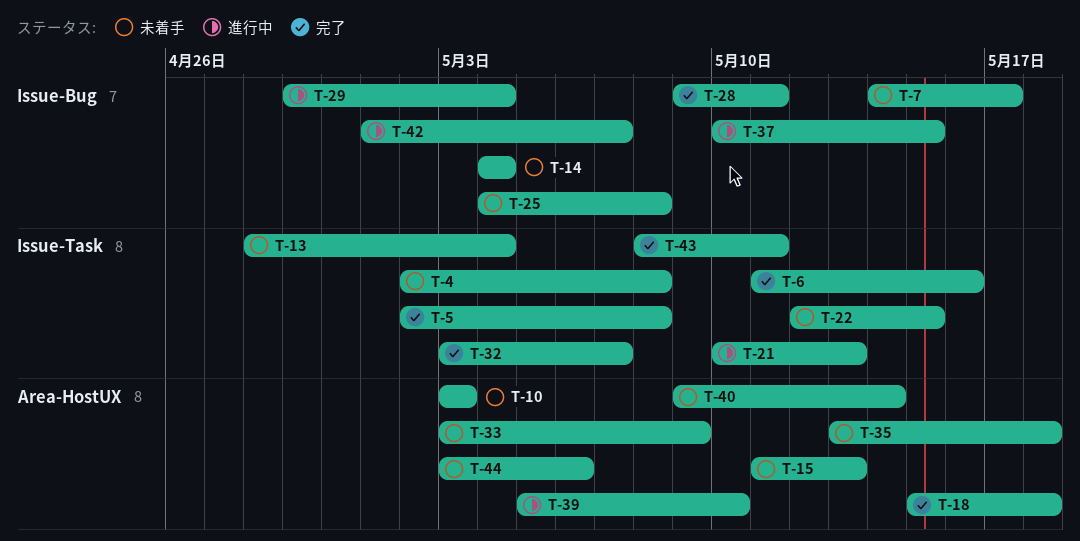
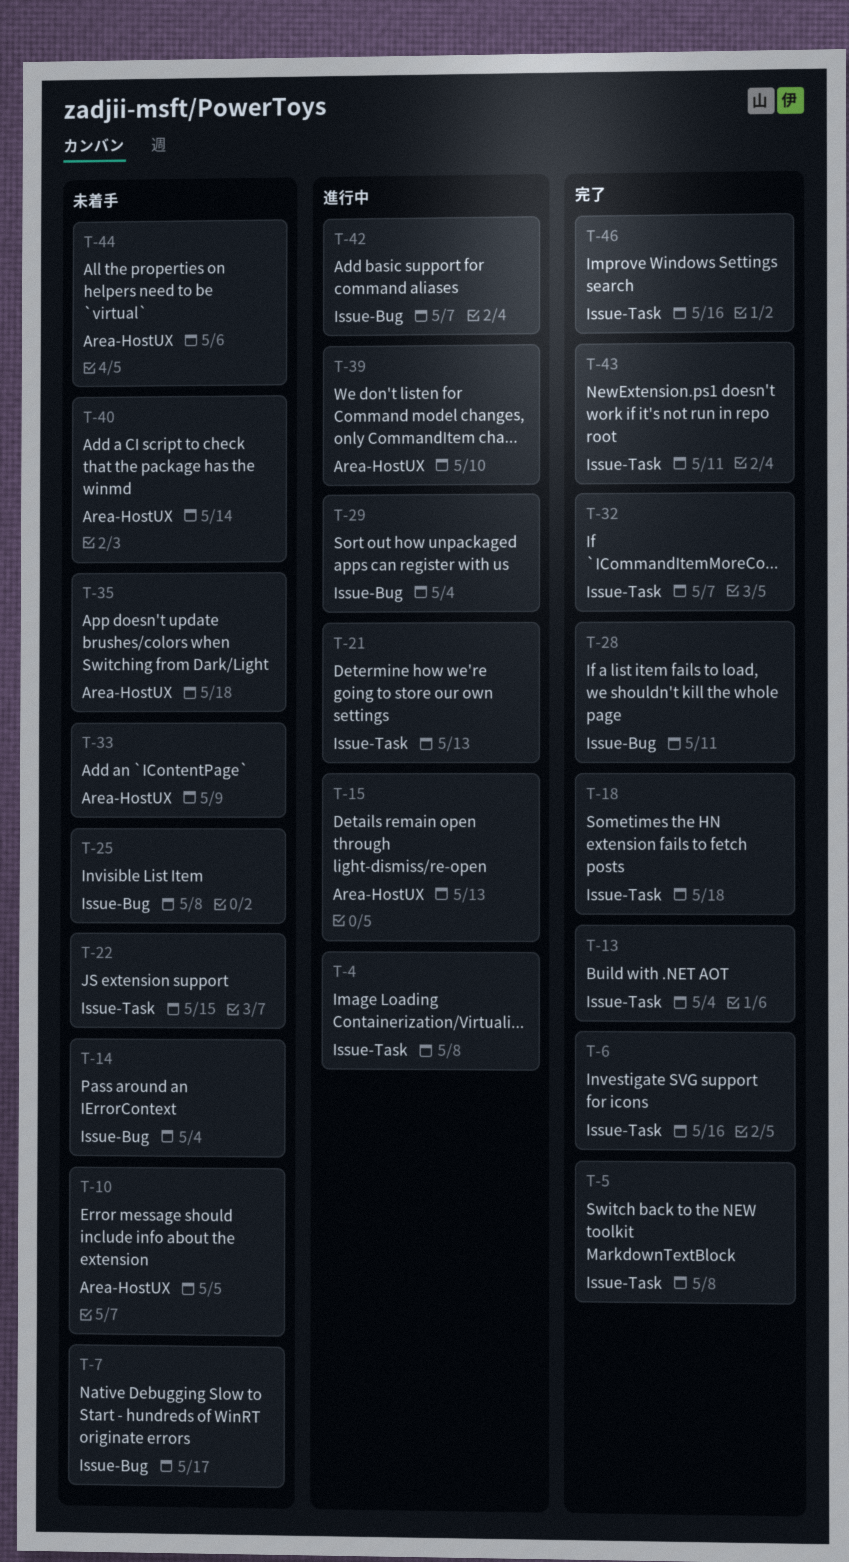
T-4, status: 未着手 -> 進行中
T-10, due: May 3 -> May 5
T-13, status: 未着手 -> 完了
T-15, status: 未着手 -> 進行中
T-18, label: Area-HostUX -> Issue-Task
T-37: present -> none
T-46: none -> present

